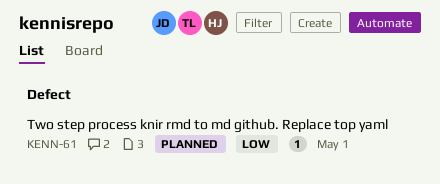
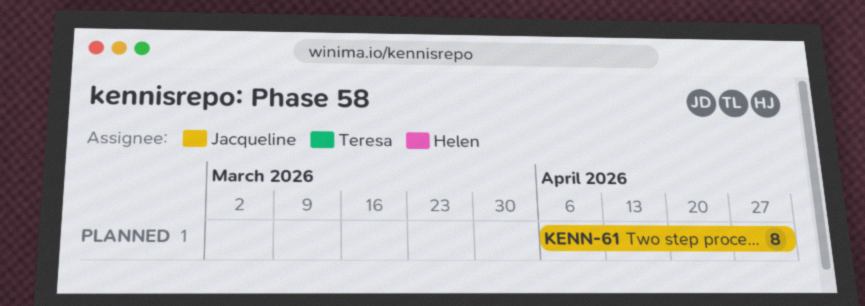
KENN-61, estimate: 1 -> 8

